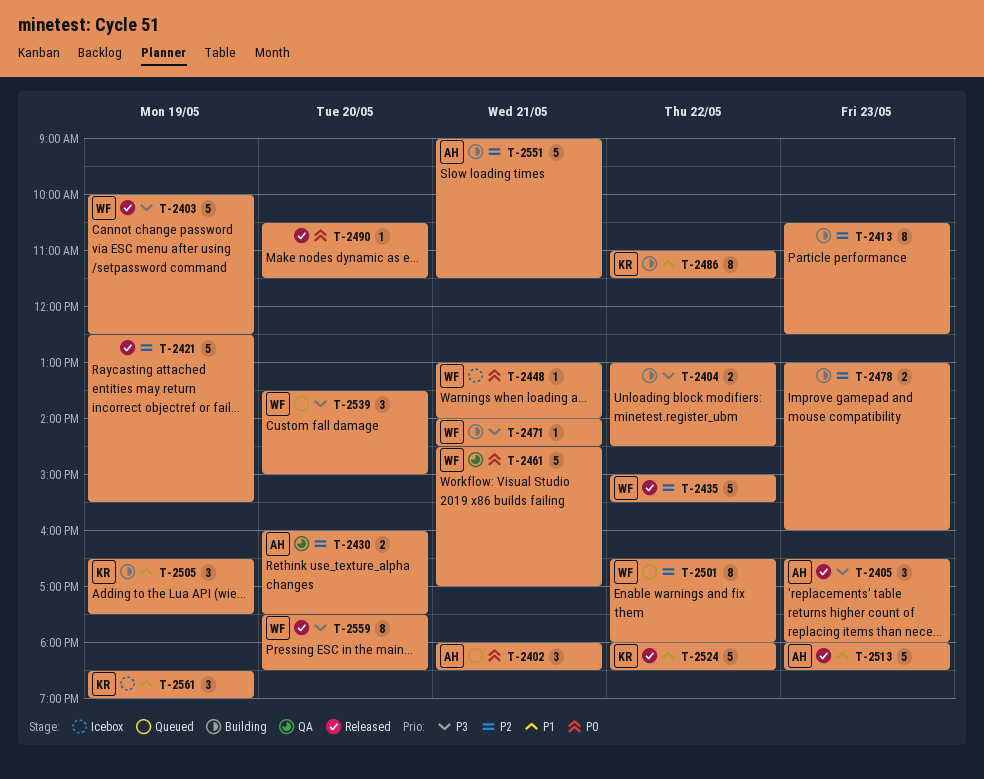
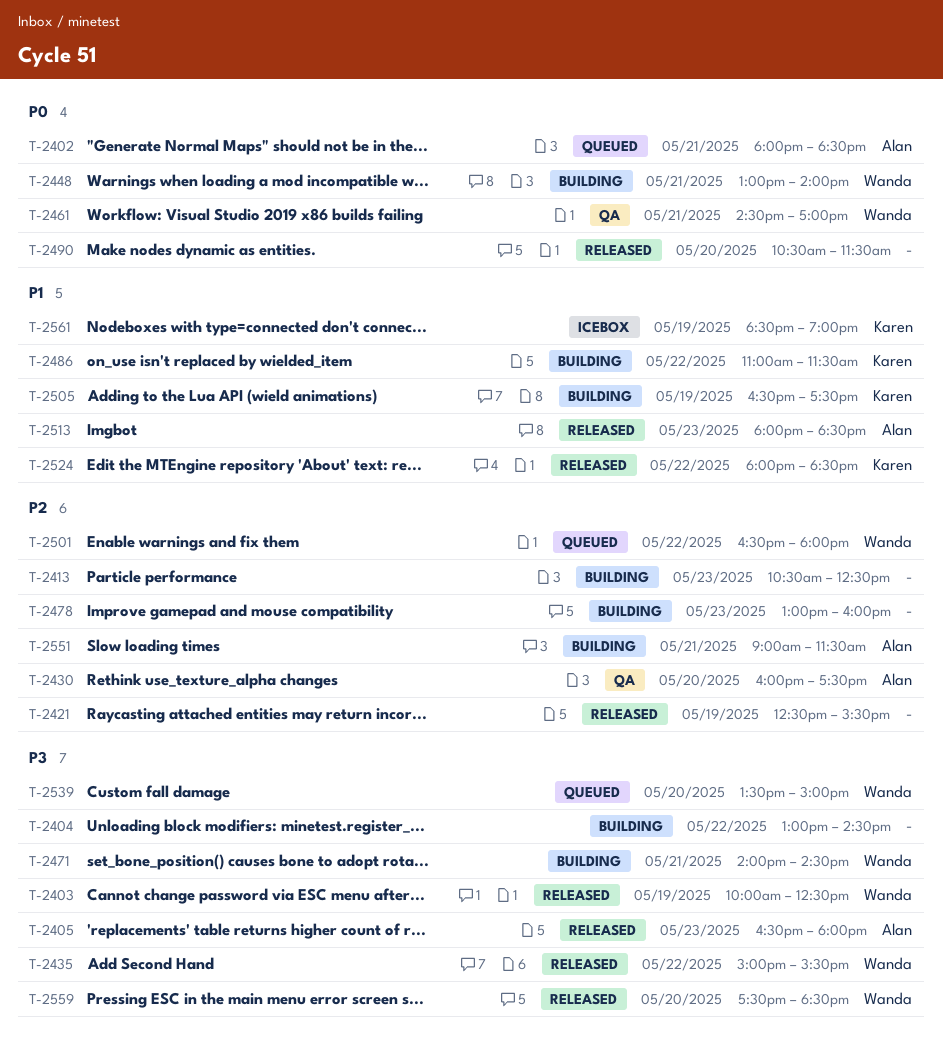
T-2435, priority: P2 -> P3
T-2448, status: Icebox -> Building

